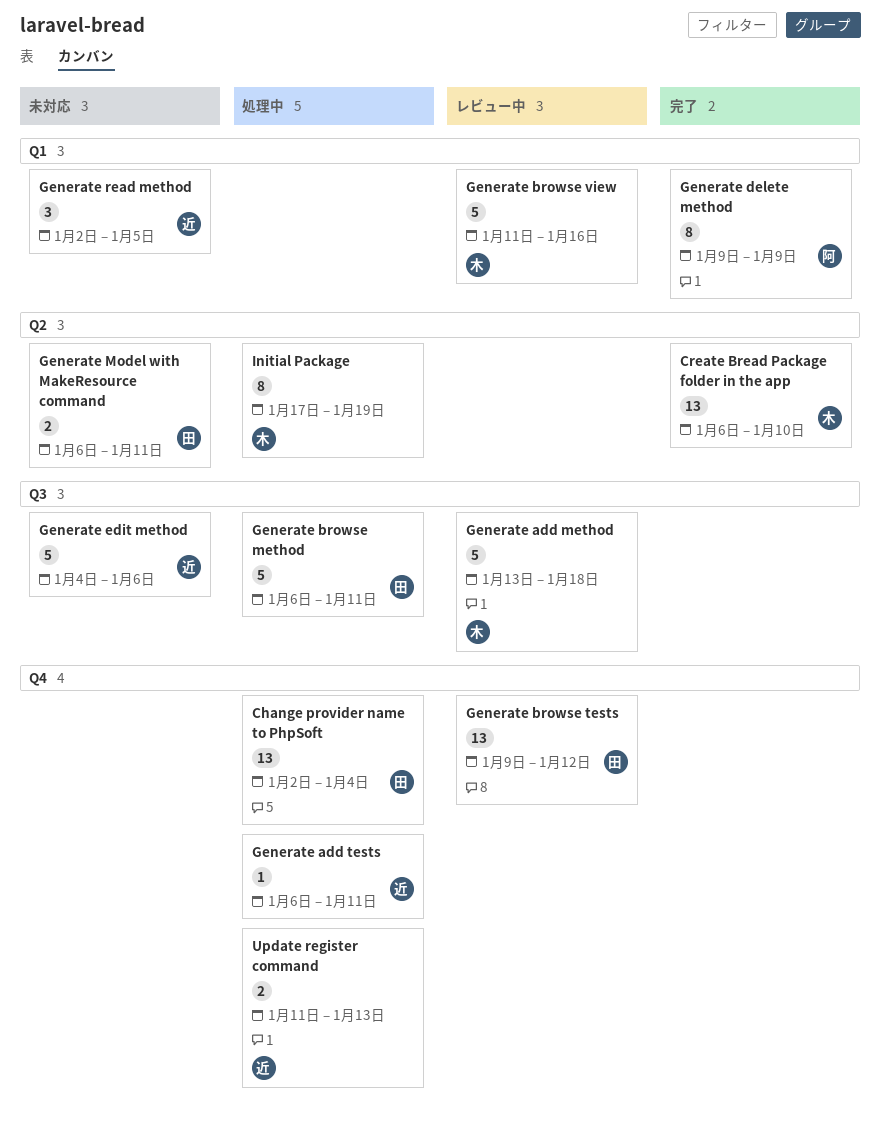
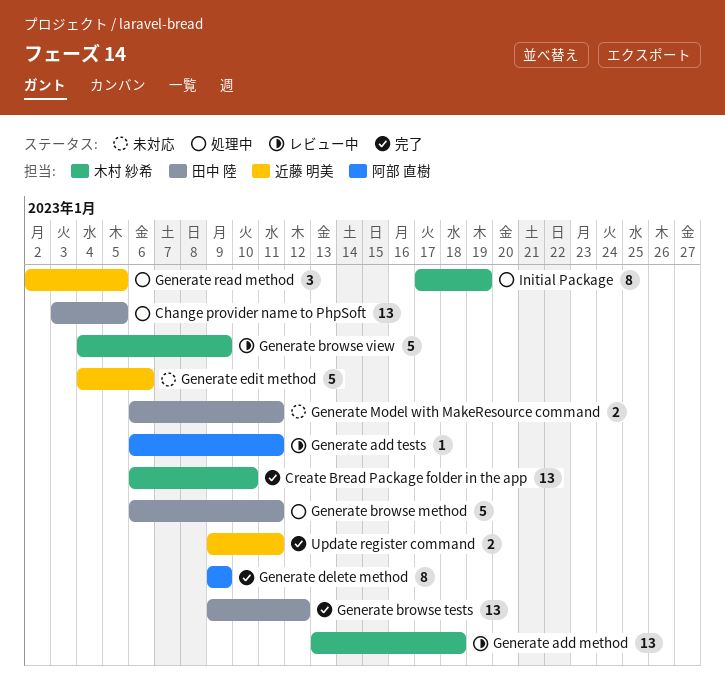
Change provider name to PhpSoft, start: Jan 2 -> Jan 3
Change provider name to PhpSoft, due: Jan 4 -> Jan 5
Generate add method, estimate: 5 -> 13
Generate add tests, status: 処理中 -> レビュー中
Generate add tests, owner: 近藤 明美 -> 阿部 直樹
Generate browse tests, status: レビュー中 -> 完了
Generate browse view, start: Jan 11 -> Jan 4
Generate browse view, due: Jan 16 -> Jan 9
Generate read method, status: 未対応 -> 処理中
Update register command, status: 処理中 -> 完了
Update register command, start: Jan 11 -> Jan 9
Update register command, due: Jan 13 -> Jan 11

